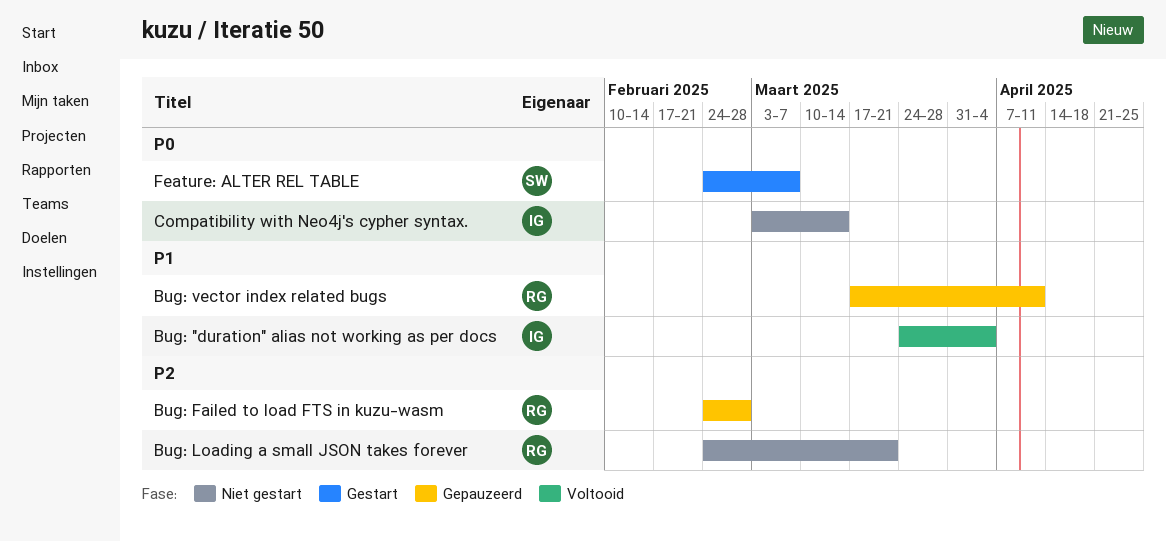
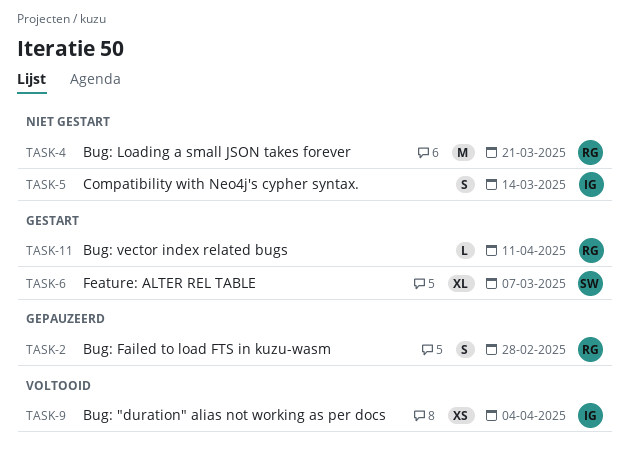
Bug: vector index related bugs, status: Gepauzeerd -> Gestart

